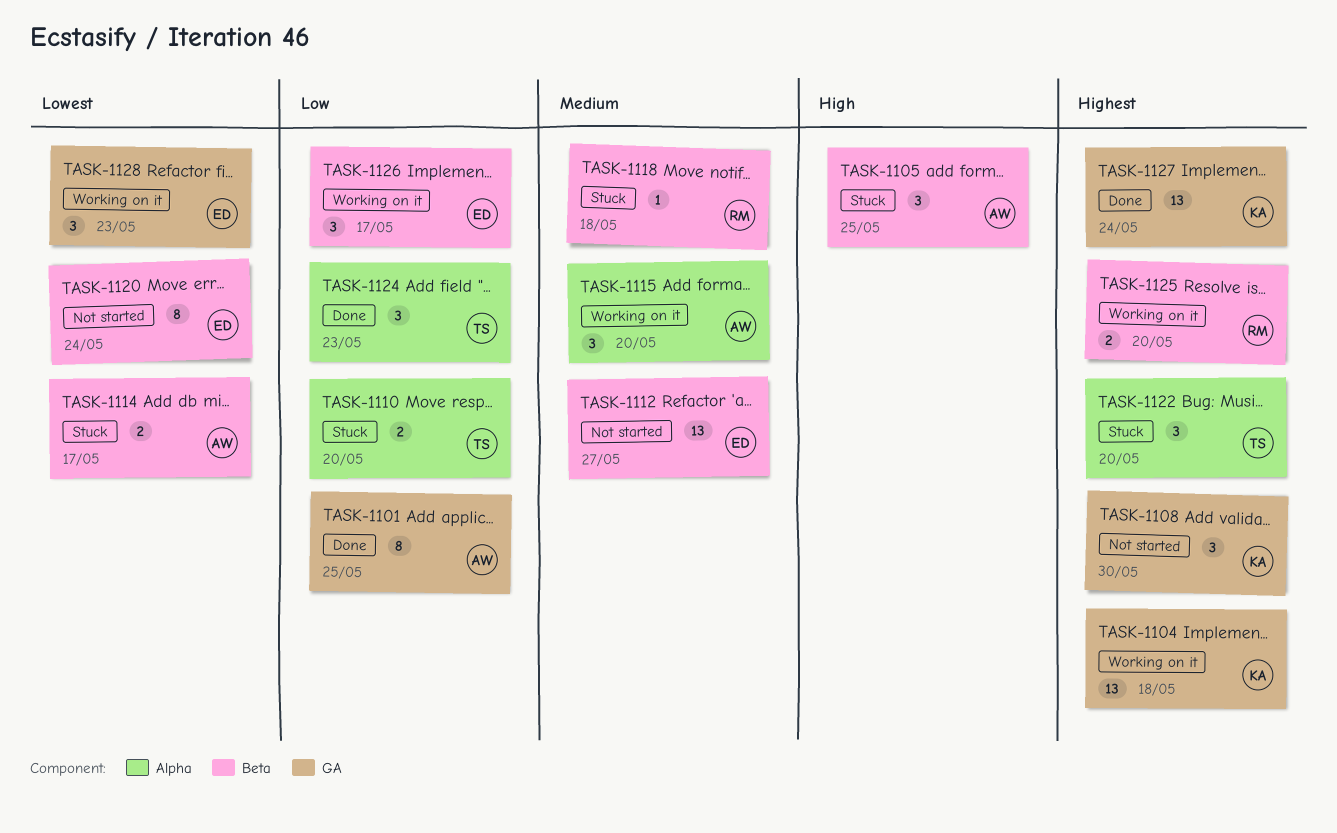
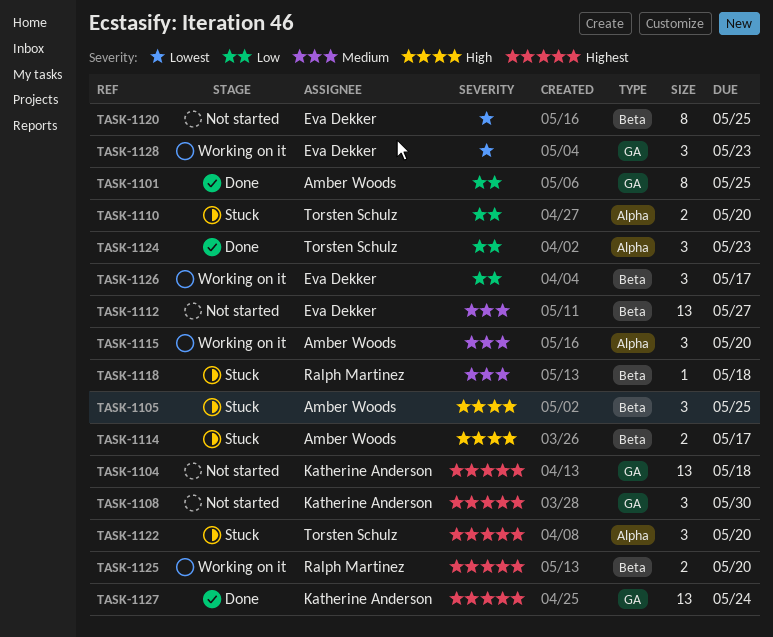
TASK-1104, status: Working on it -> Not started
TASK-1114, priority: Lowest -> High
TASK-1120, due: May 24 -> May 25

